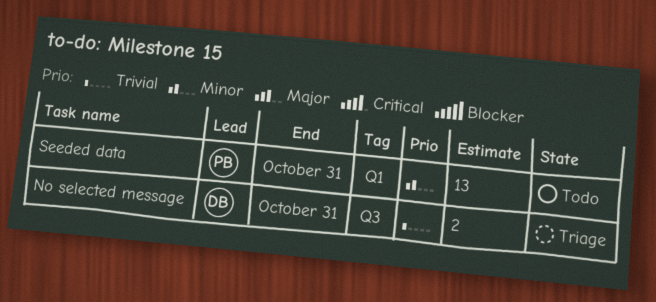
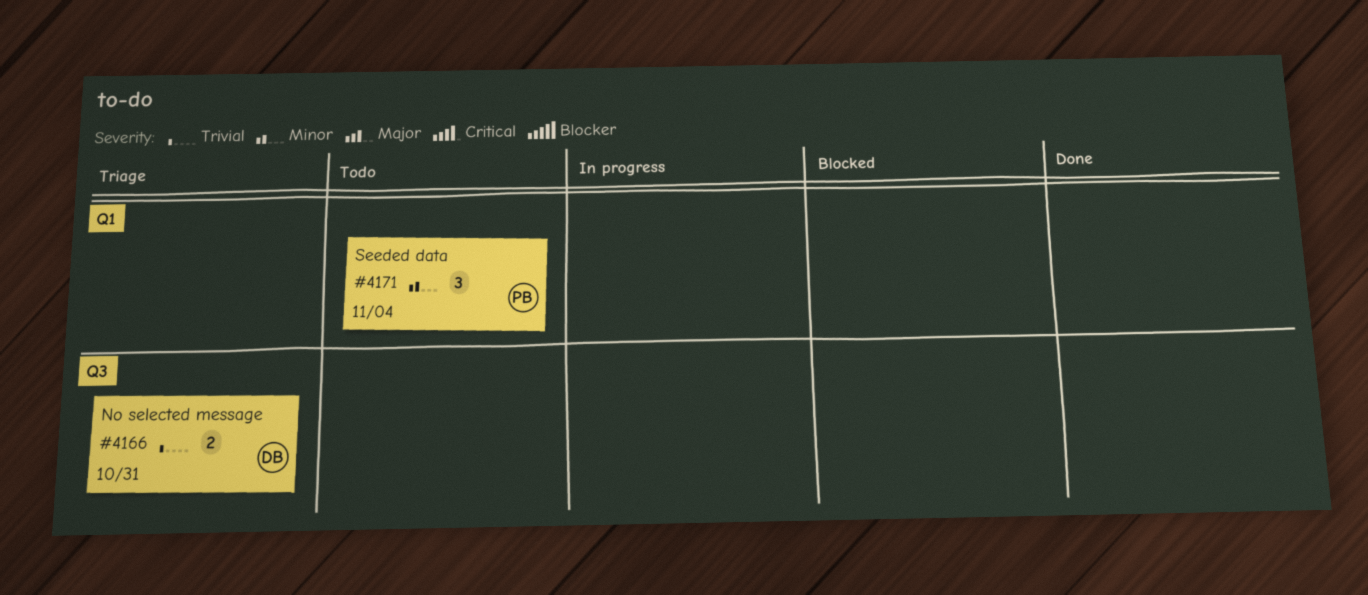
Seeded data, estimate: 13 -> 3
Seeded data, due: Oct 31 -> Nov 4

